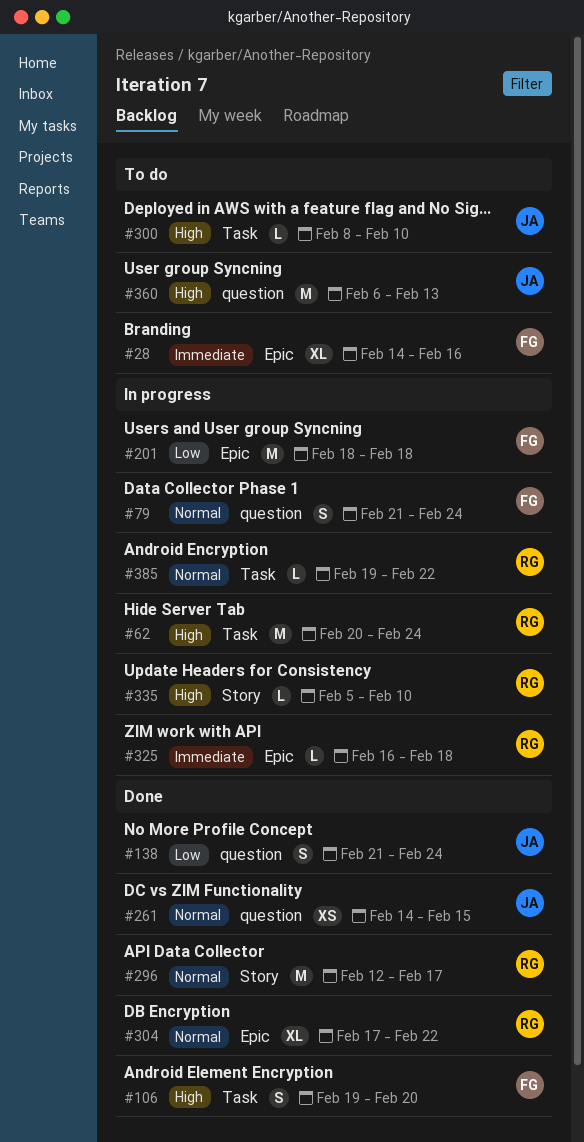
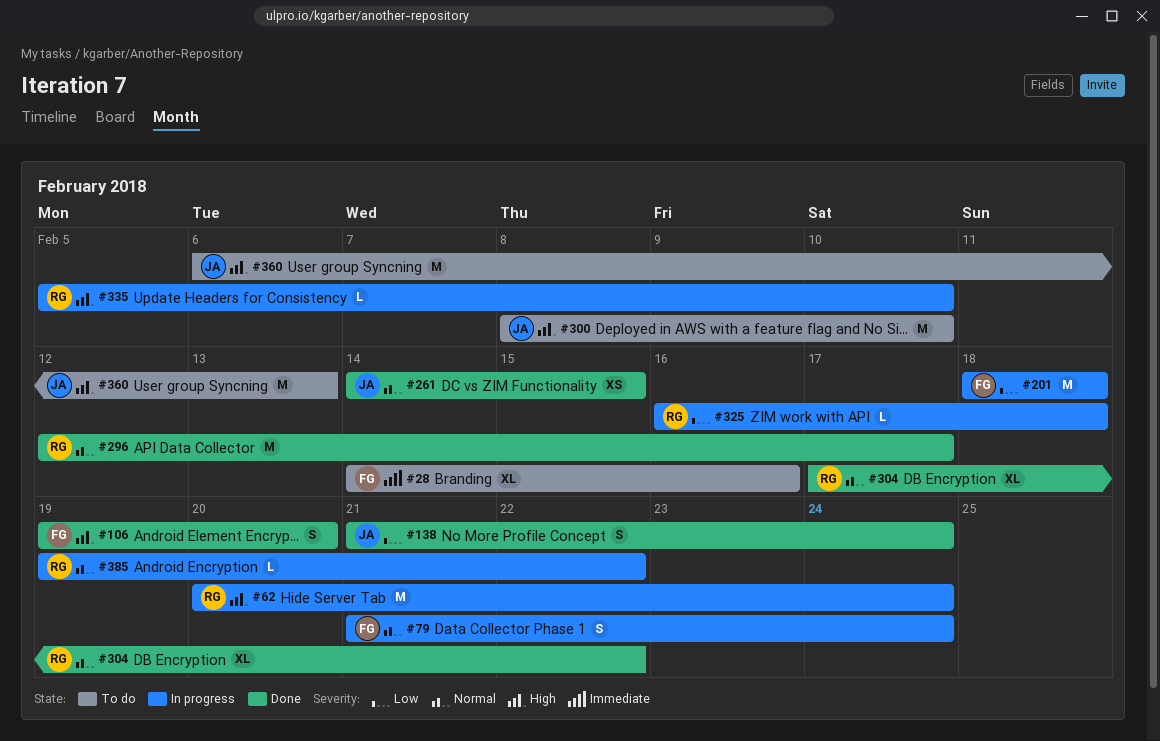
#300, estimate: L -> M
#325, priority: Immediate -> Low

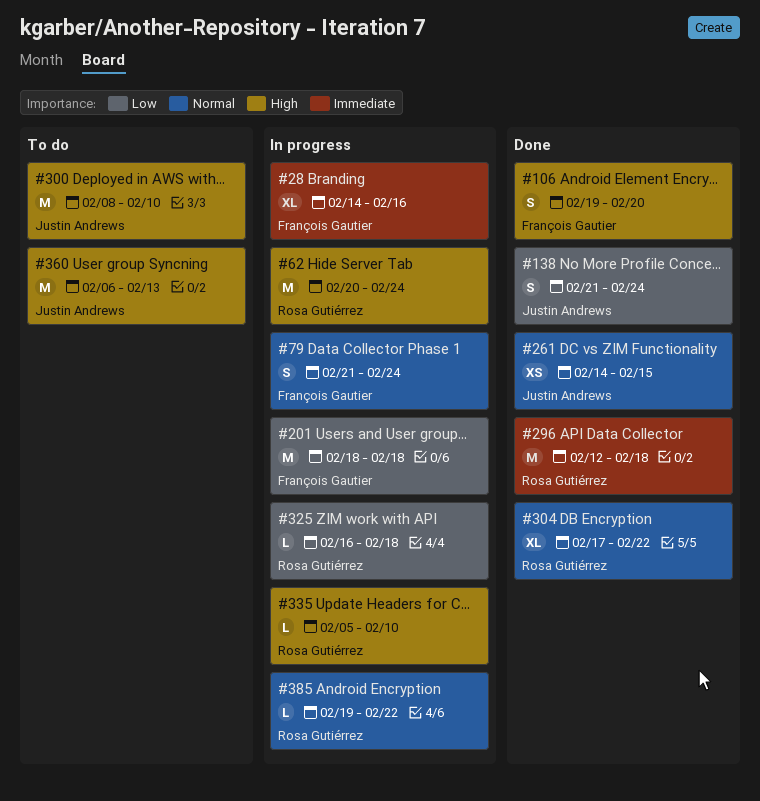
#28, status: To do -> In progress
#296, priority: Normal -> Immediate
#296, due: Feb 17 -> Feb 18

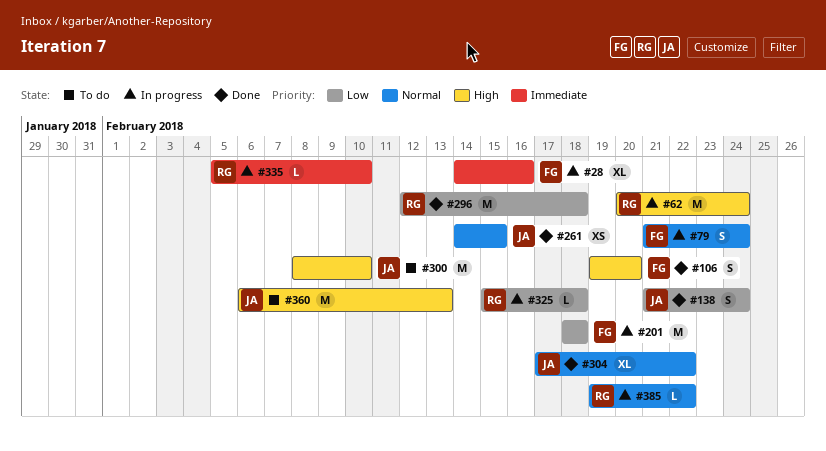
#296, priority: Immediate -> Low
#304, owner: Rosa Gutiérrez -> Justin Andrews
#325, start: Feb 16 -> Feb 15
#335, priority: High -> Immediate

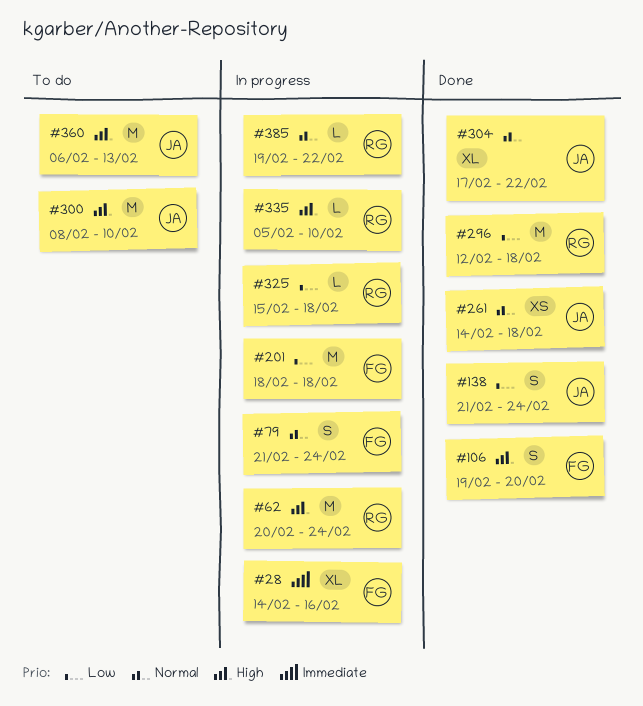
#261, due: Feb 15 -> Feb 18
#335, priority: Immediate -> High

